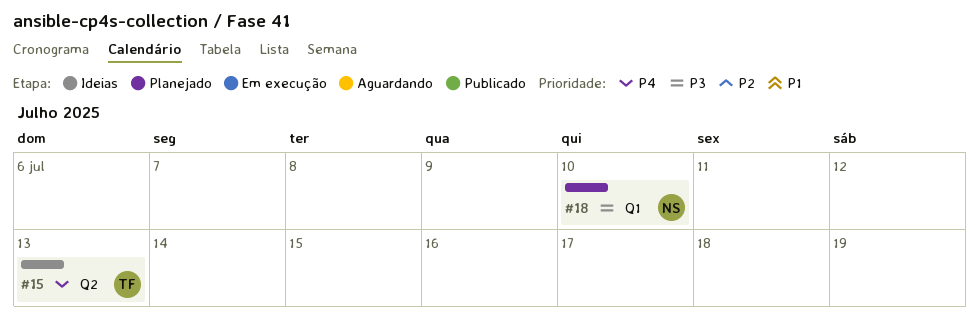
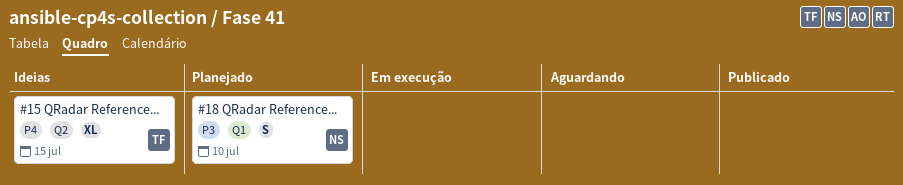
#15, due: Jul 13 -> Jul 15

